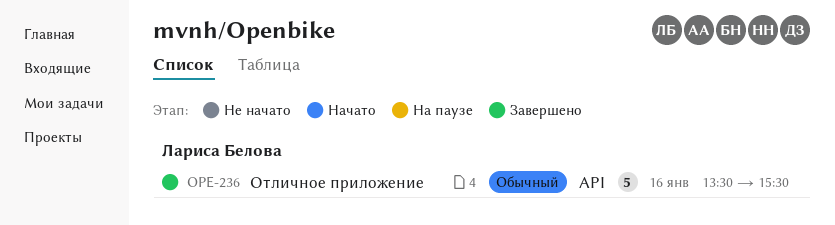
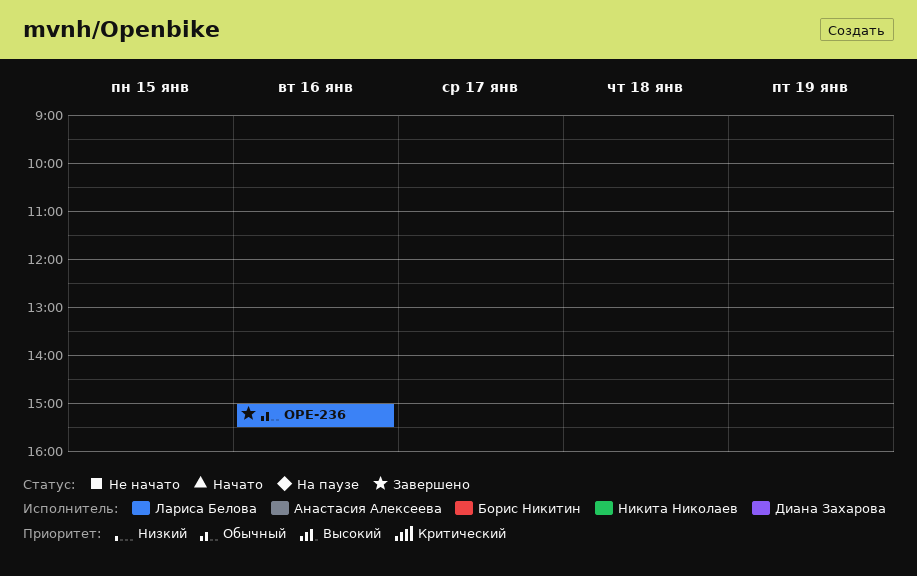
OPE-236, begins: 13:30 -> 15:00

